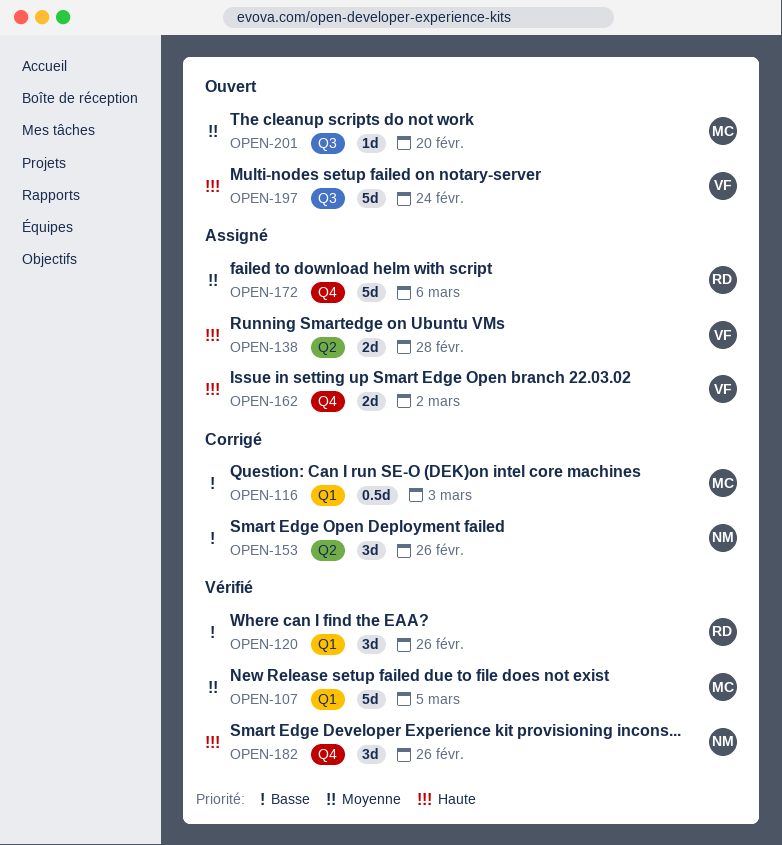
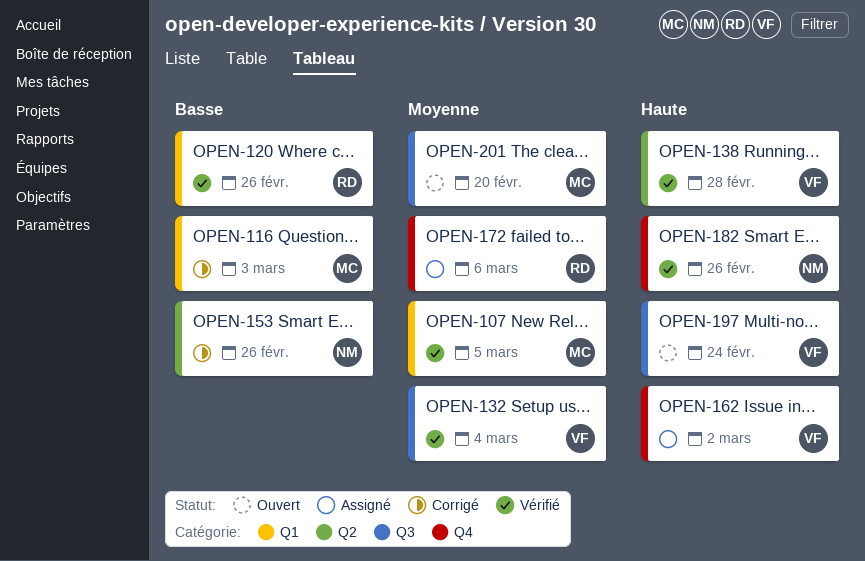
OPEN-132: none -> present
OPEN-138, status: Assigné -> Vérifié

